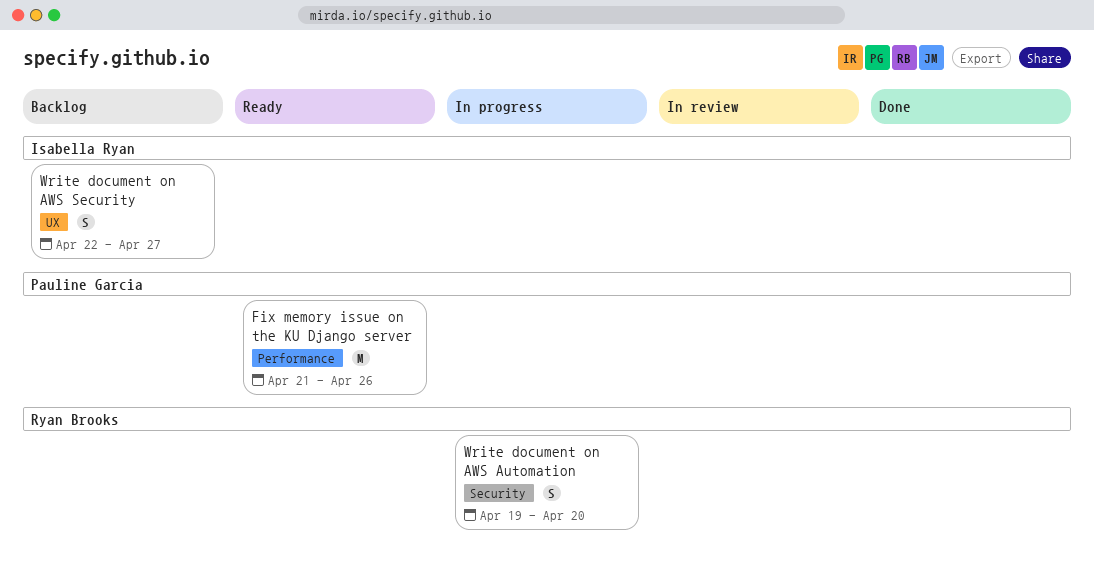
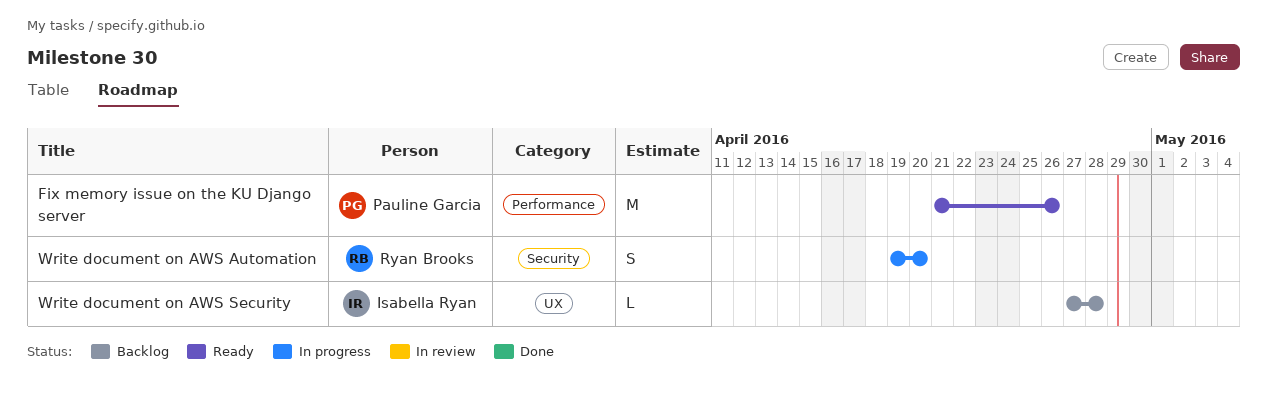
Write document on AWS Security, estimate: S -> L
Write document on AWS Security, start: Apr 22 -> Apr 27
Write document on AWS Security, due: Apr 27 -> Apr 28

